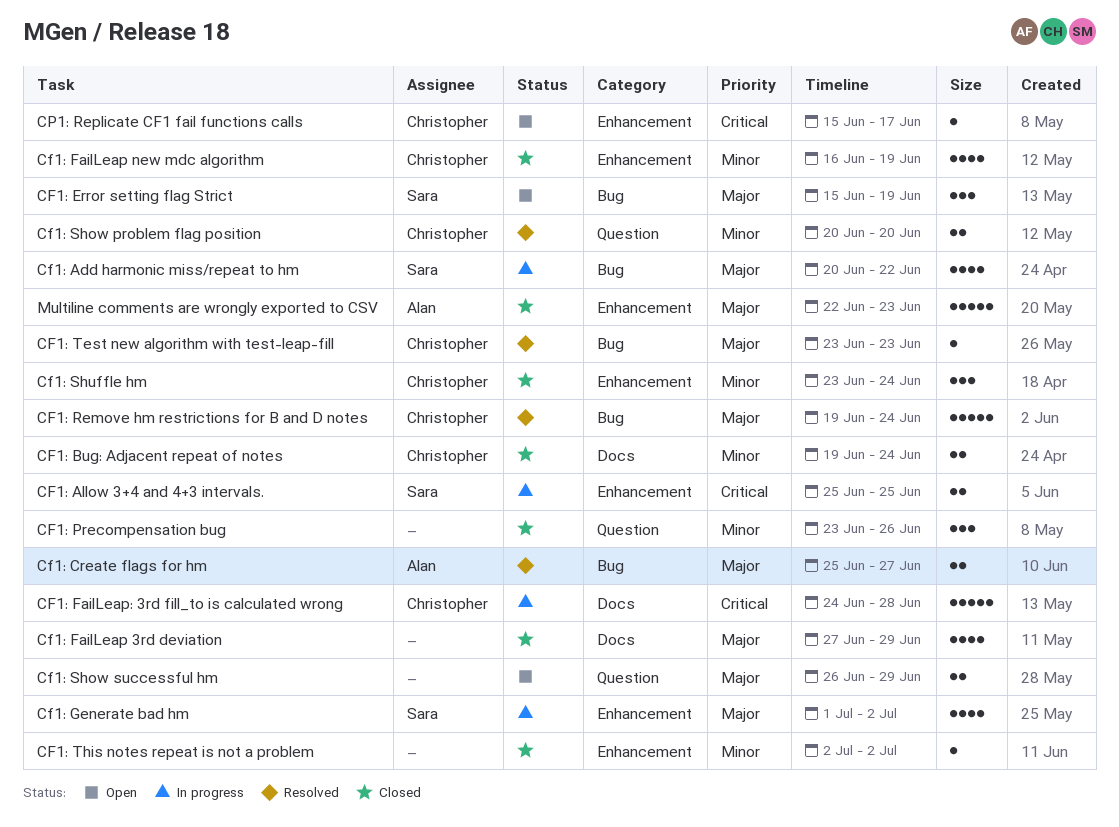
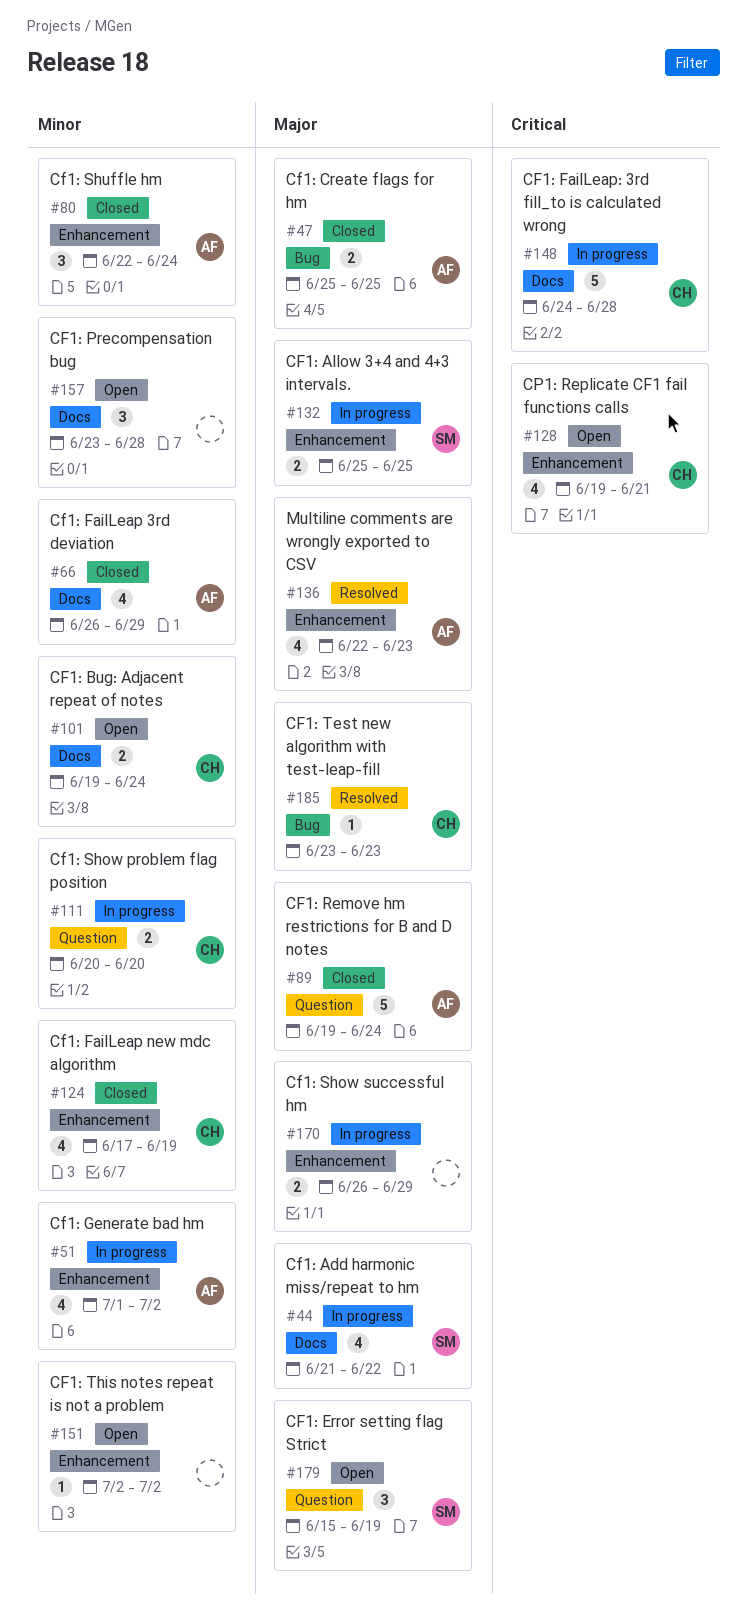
Cf1: Add harmonic miss/repeat to hm, label: Bug -> Docs
Cf1: Add harmonic miss/repeat to hm, start: Jun 20 -> Jun 21
CF1: Allow 3+4 and 4+3 intervals., priority: Critical -> Major
CF1: Bug: Adjacent repeat of notes, status: Closed -> Open
Cf1: Create flags for hm, status: Resolved -> Closed
Cf1: Create flags for hm, due: Jun 27 -> Jun 25
CF1: Error setting flag Strict, label: Bug -> Question
Cf1: FailLeap 3rd deviation, owner: none -> Alan
Cf1: FailLeap 3rd deviation, priority: Major -> Minor
Cf1: FailLeap 3rd deviation, start: Jun 27 -> Jun 26
Cf1: FailLeap new mdc algorithm, start: Jun 16 -> Jun 17
Cf1: Generate bad hm, owner: Sara -> Alan
Cf1: Generate bad hm, priority: Major -> Minor
CF1: Precompensation bug, status: Closed -> Open
CF1: Precompensation bug, label: Question -> Docs
CF1: Precompensation bug, due: Jun 26 -> Jun 28
CF1: Remove hm restrictions for B and D notes, status: Resolved -> Closed
CF1: Remove hm restrictions for B and D notes, owner: Christopher -> Alan
CF1: Remove hm restrictions for B and D notes, label: Bug -> Question
Cf1: Show problem flag position, status: Resolved -> In progress
Cf1: Show successful hm, status: Open -> In progress
Cf1: Show successful hm, label: Question -> Enhancement
Cf1: Shuffle hm, owner: Christopher -> Alan
Cf1: Shuffle hm, start: Jun 23 -> Jun 22
CF1: This notes repeat is not a problem, status: Closed -> Open
CP1: Replicate CF1 fail functions calls, estimate: 1 -> 4
CP1: Replicate CF1 fail functions calls, start: Jun 15 -> Jun 19
CP1: Replicate CF1 fail functions calls, due: Jun 17 -> Jun 21
Multiline comments are wrongly exported to CSV, status: Closed -> Resolved
Multiline comments are wrongly exported to CSV, estimate: 5 -> 4

